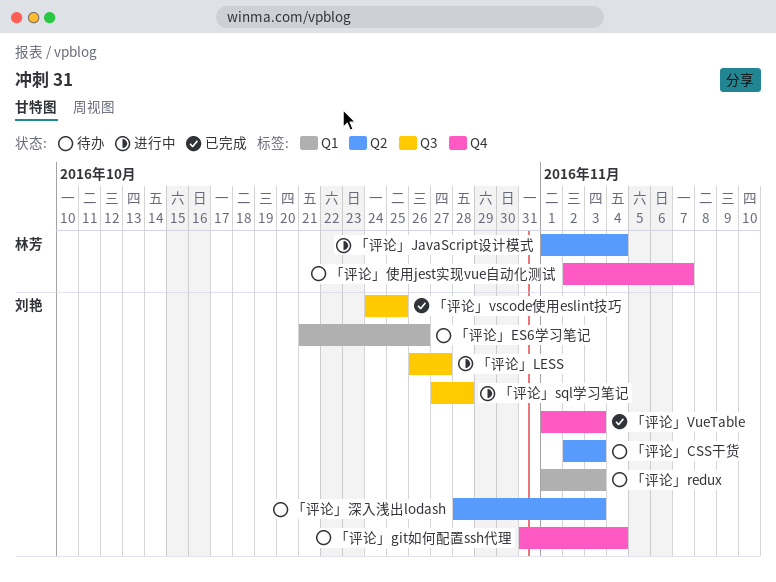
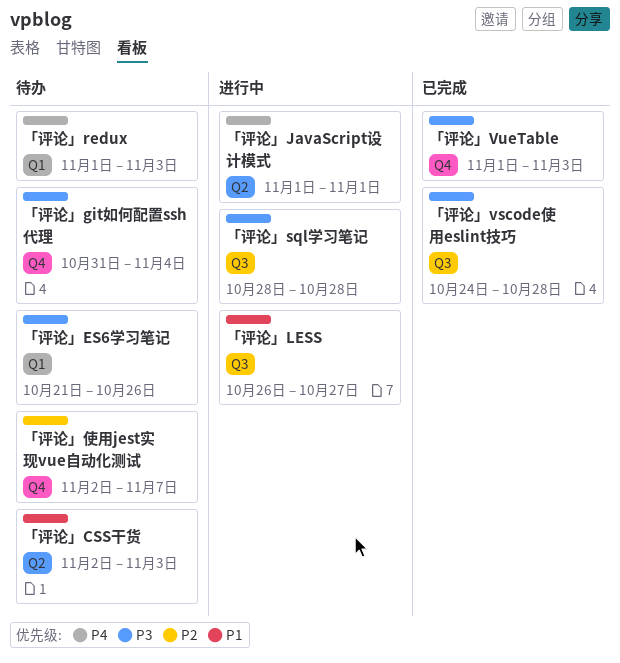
「评论」JavaScript设计模式, due: Nov 4 -> Nov 1
「评论」sql学习笔记, start: Oct 27 -> Oct 28
「评论」vscode使用eslint技巧, due: Oct 25 -> Oct 28
「评论」深入浅出lodash: present -> none

